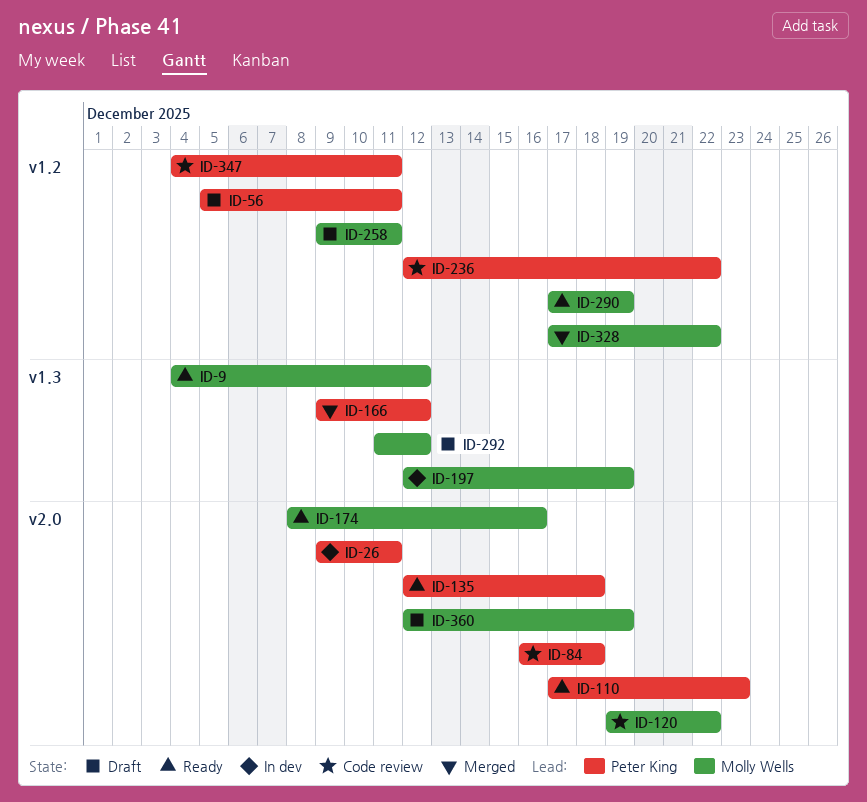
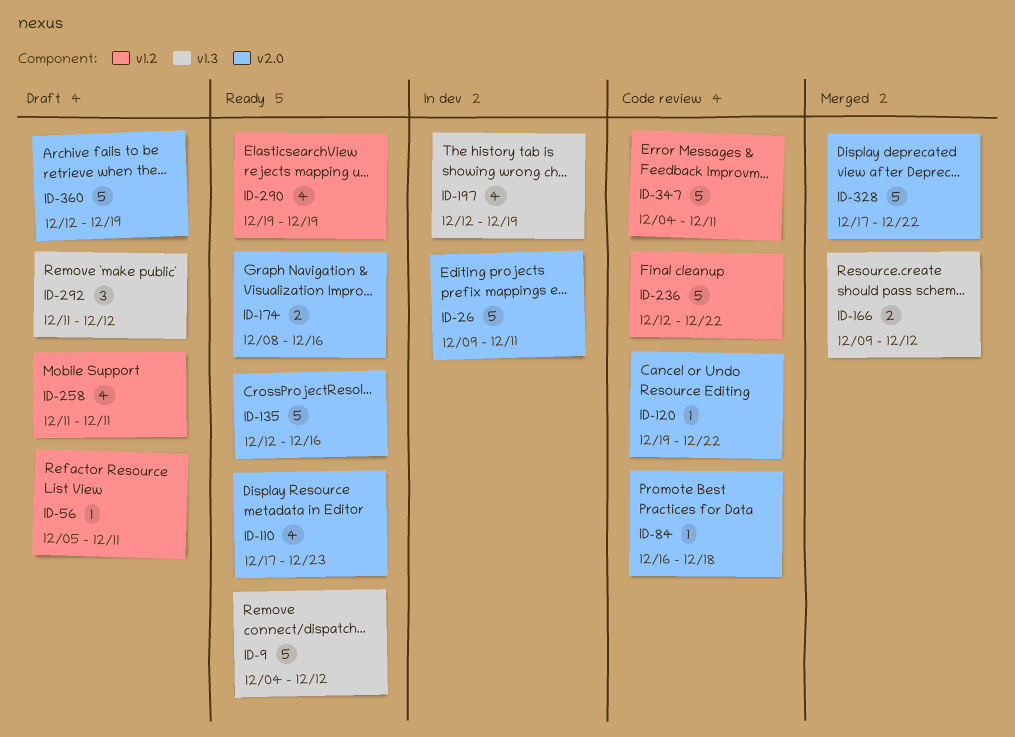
ID-135, due: Dec 18 -> Dec 16
ID-258, start: Dec 9 -> Dec 11
ID-290, start: Dec 17 -> Dec 19
ID-328, label: v1.2 -> v2.0

